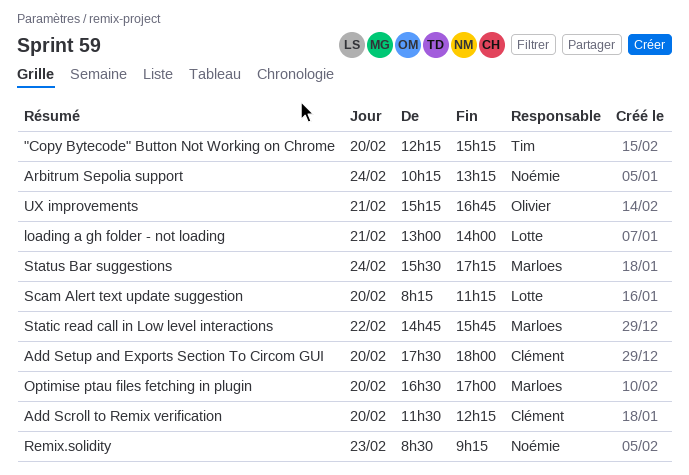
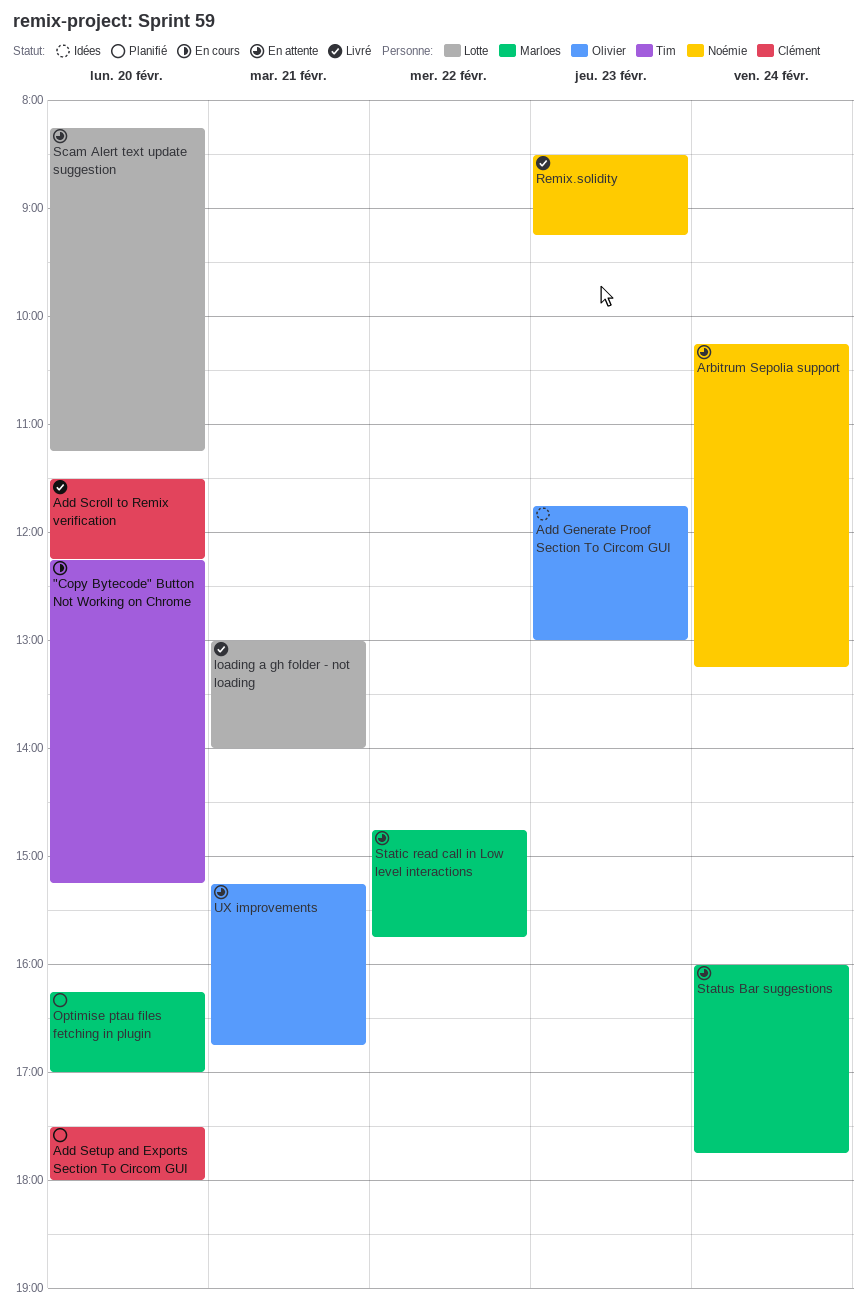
Add Generate Proof Section To Circom GUI: none -> present
Optimise ptau files fetching in plugin, begins: 16:30 -> 16:15
Status Bar suggestions, begins: 15:30 -> 16:00
Status Bar suggestions, ends: 17:15 -> 17:45

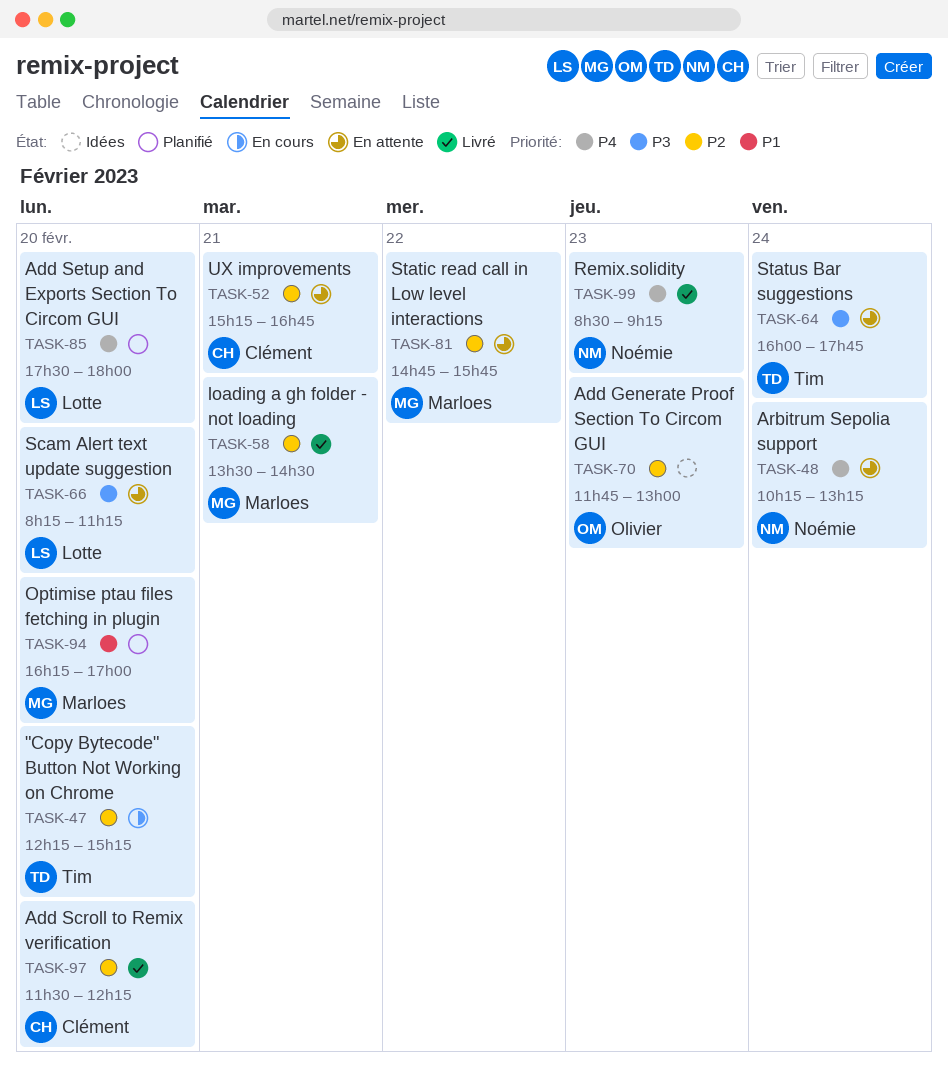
Add Setup and Exports Section To Circom GUI, owner: Clément -> Lotte
loading a gh folder - not loading, owner: Lotte -> Marloes
loading a gh folder - not loading, begins: 13:00 -> 13:30
loading a gh folder - not loading, ends: 14:00 -> 14:30
Status Bar suggestions, owner: Marloes -> Tim
UX improvements, owner: Olivier -> Clément

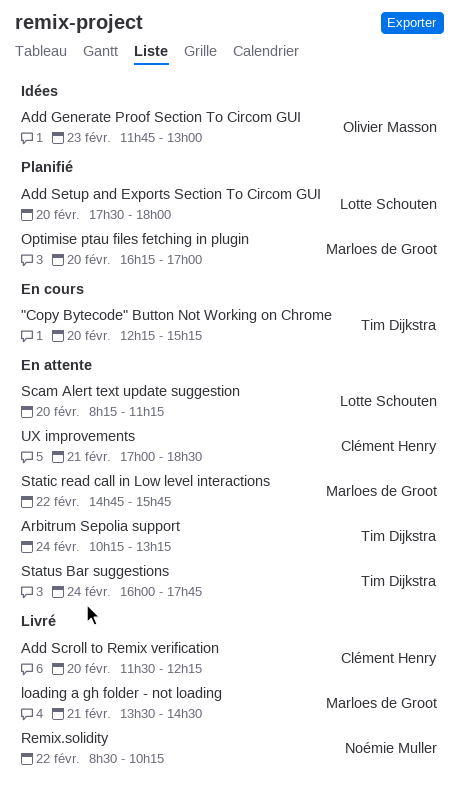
Arbitrum Sepolia support, owner: Noémie Muller -> Tim Dijkstra
Remix.solidity, day: Feb 23 -> Feb 22
Remix.solidity, ends: 09:15 -> 10:15
UX improvements, begins: 15:15 -> 17:00
UX improvements, ends: 16:45 -> 18:30

